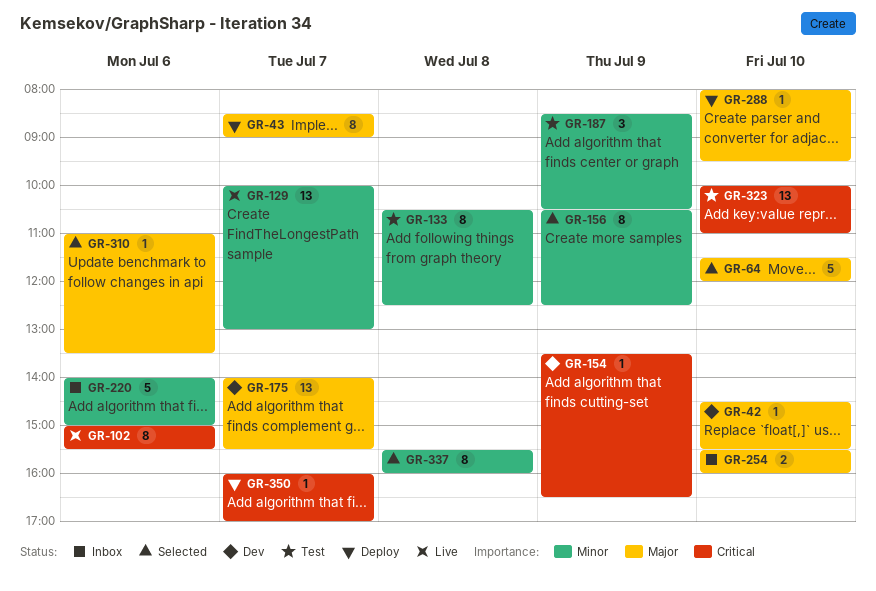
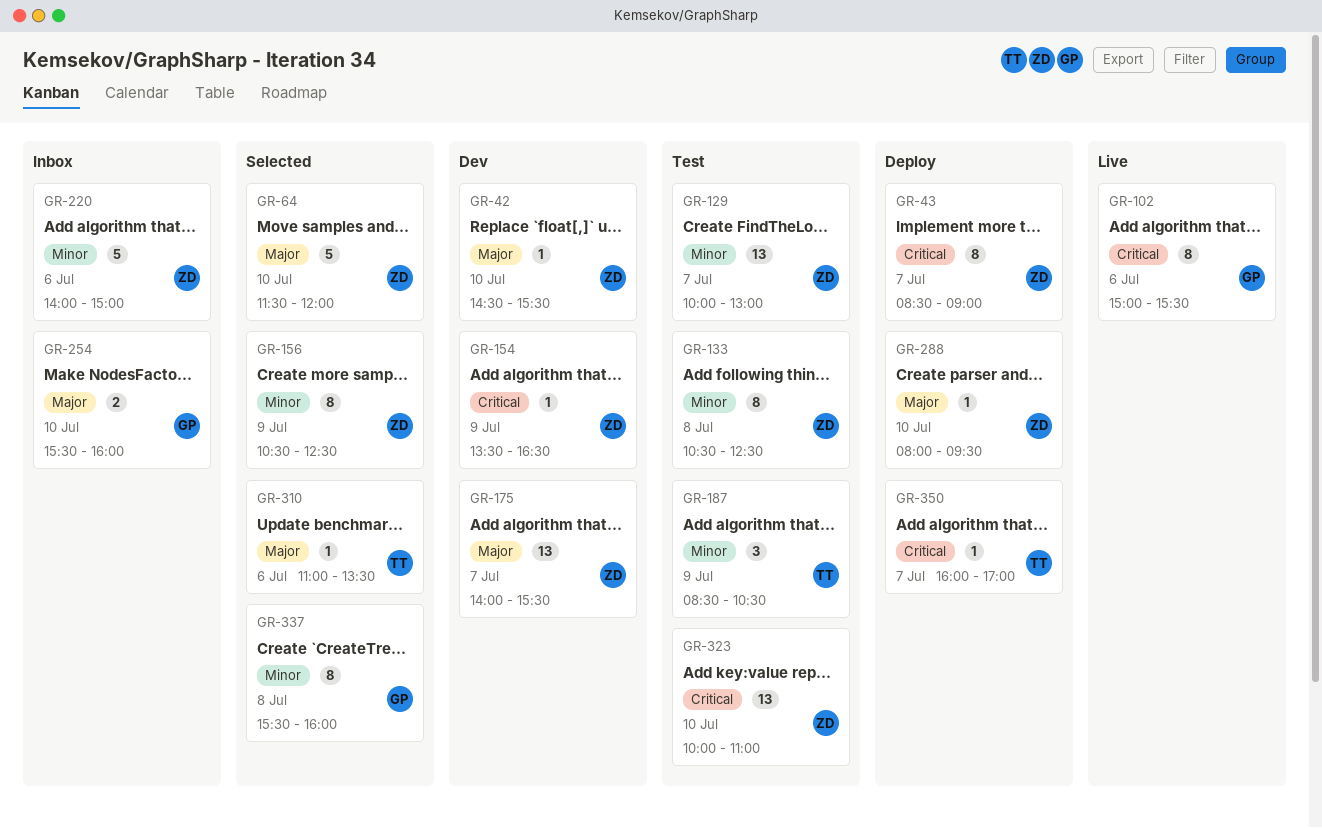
GR-43, priority: Major -> Critical
GR-129, status: Live -> Test

